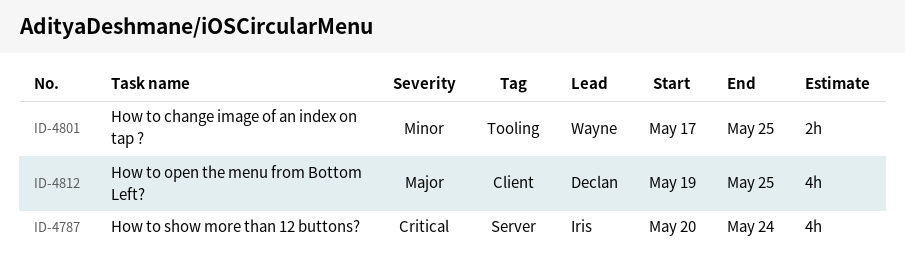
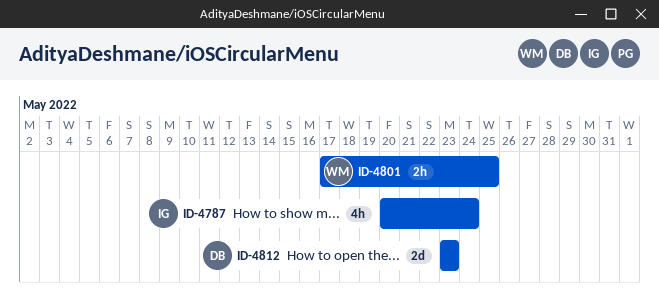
ID-4812, estimate: 4h -> 2d
ID-4812, start: May 19 -> May 23
ID-4812, due: May 25 -> May 23

